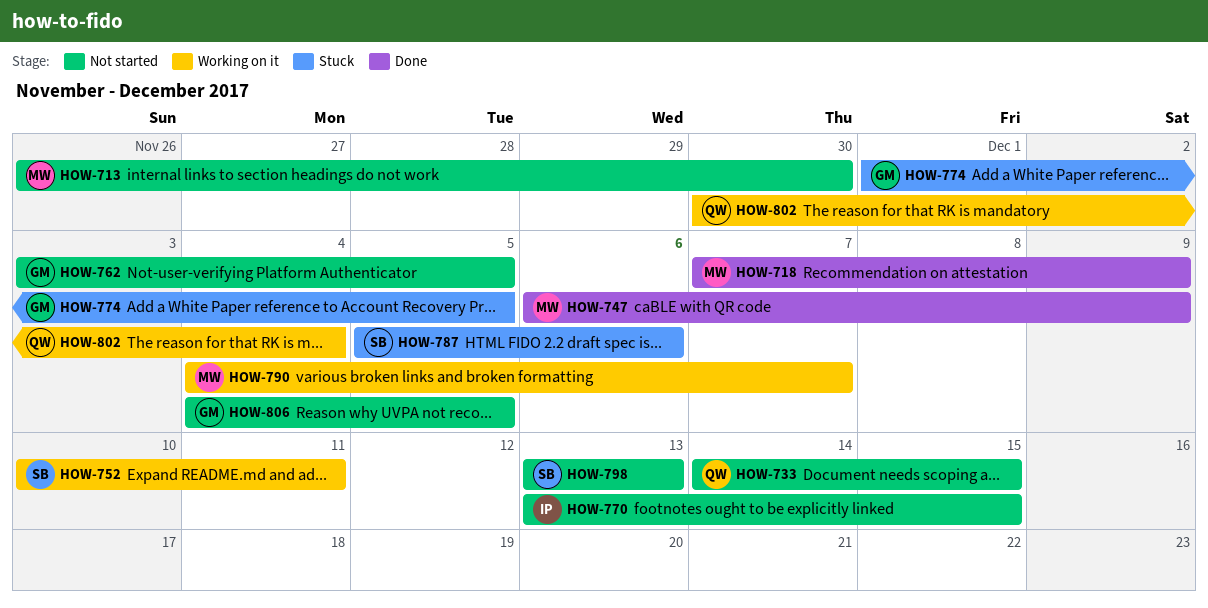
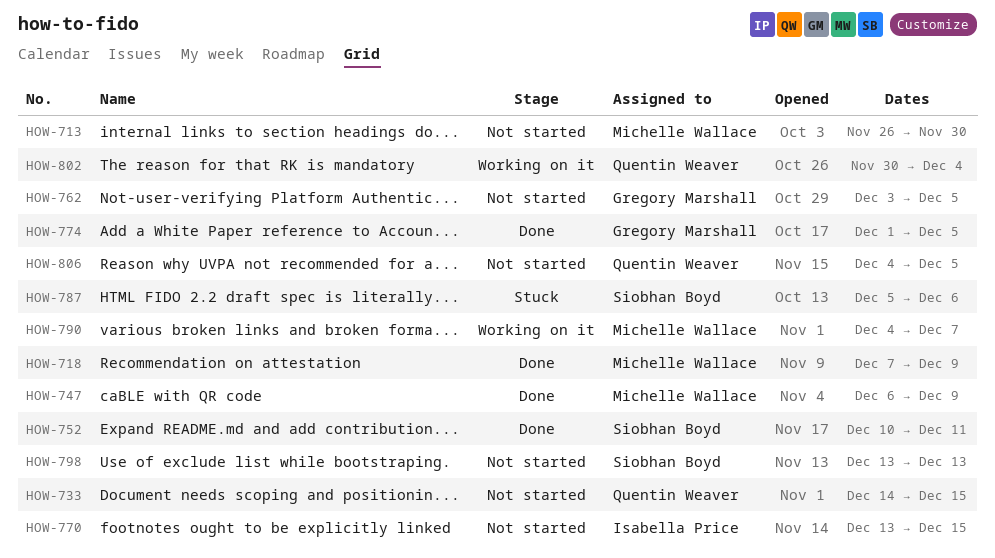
HOW-752, status: Working on it -> Done
HOW-774, status: Stuck -> Done
HOW-806, owner: Gregory Marshall -> Quentin Weaver

